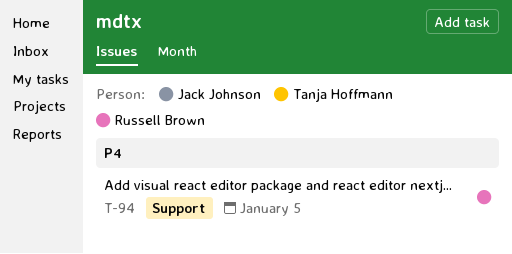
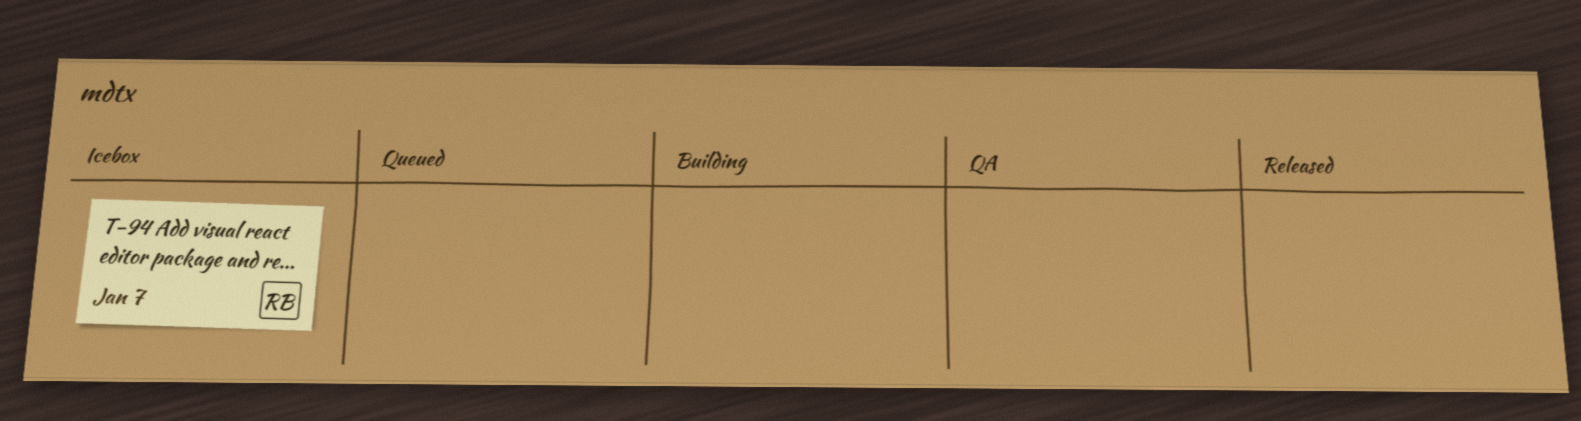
T-94, due: Jan 5 -> Jan 7

